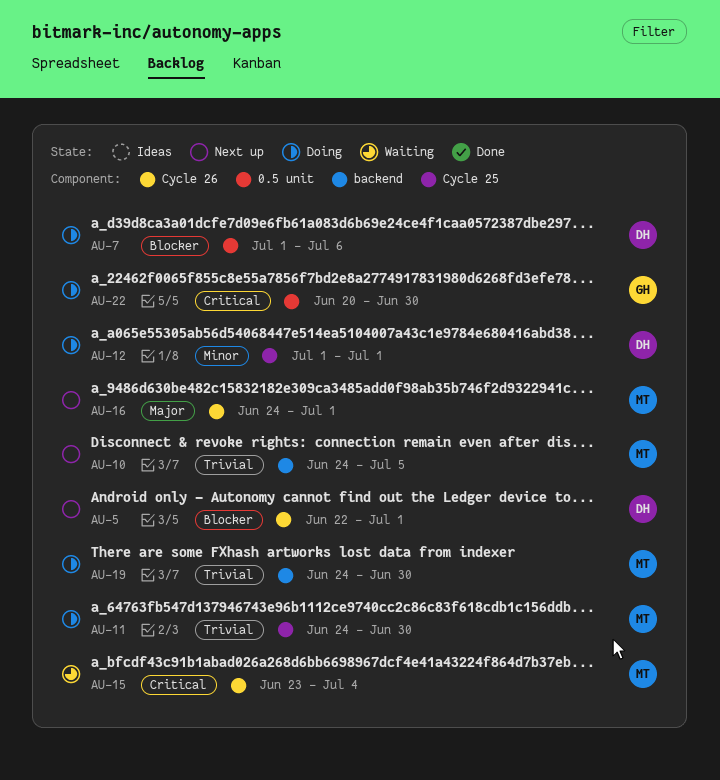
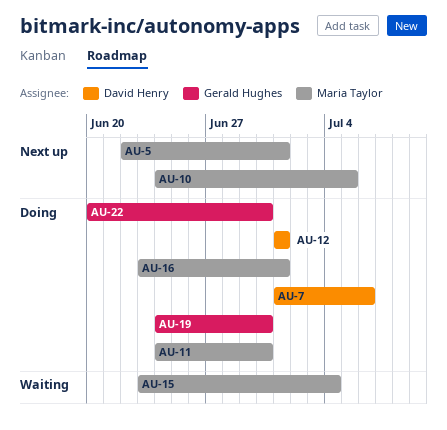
AU-5, owner: David Henry -> Maria Taylor
AU-16, status: Next up -> Doing
AU-16, start: Jun 24 -> Jun 23
AU-19, owner: Maria Taylor -> Gerald Hughes

